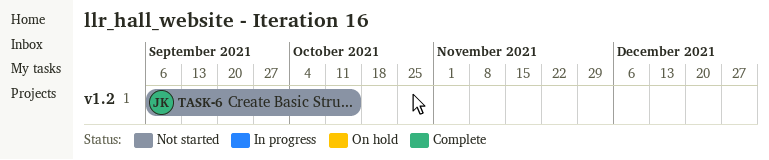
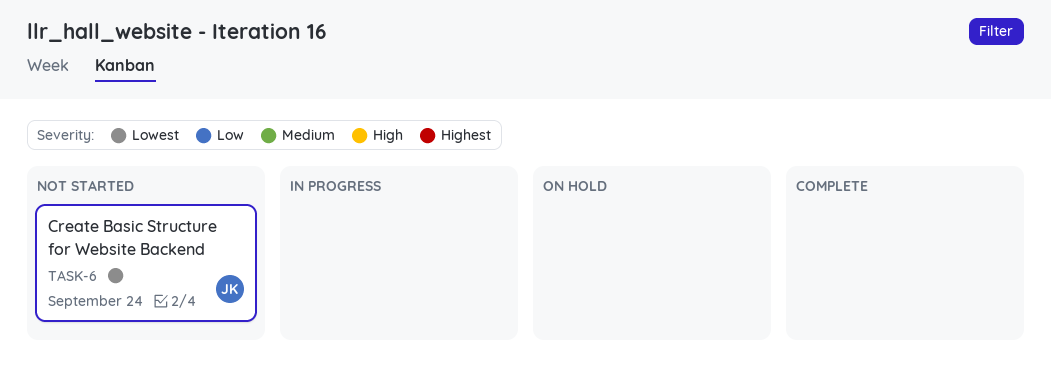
TASK-6, due: Oct 15 -> Sep 24

